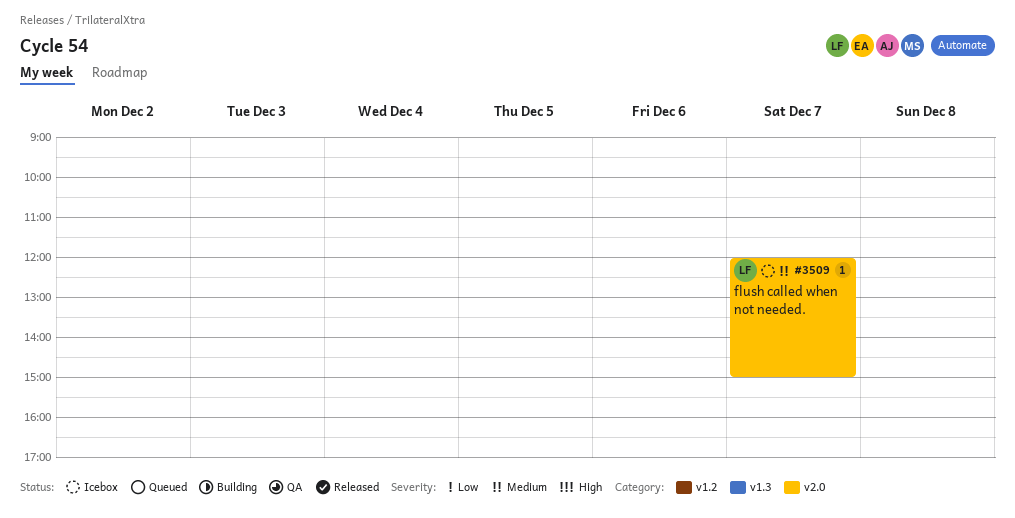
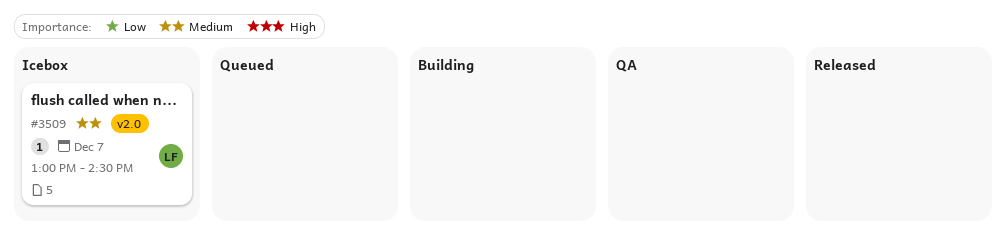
#3509, begins: 12:00 -> 13:00
#3509, ends: 15:00 -> 14:30

